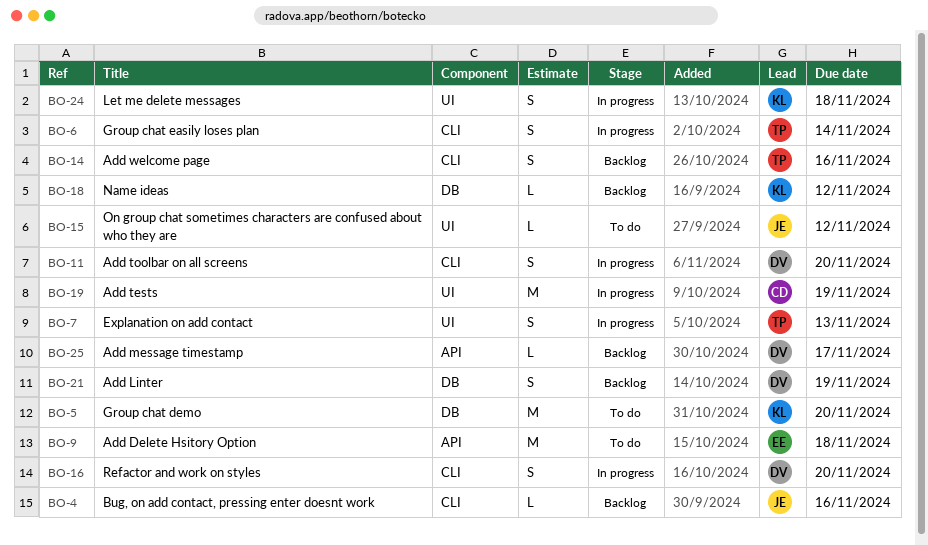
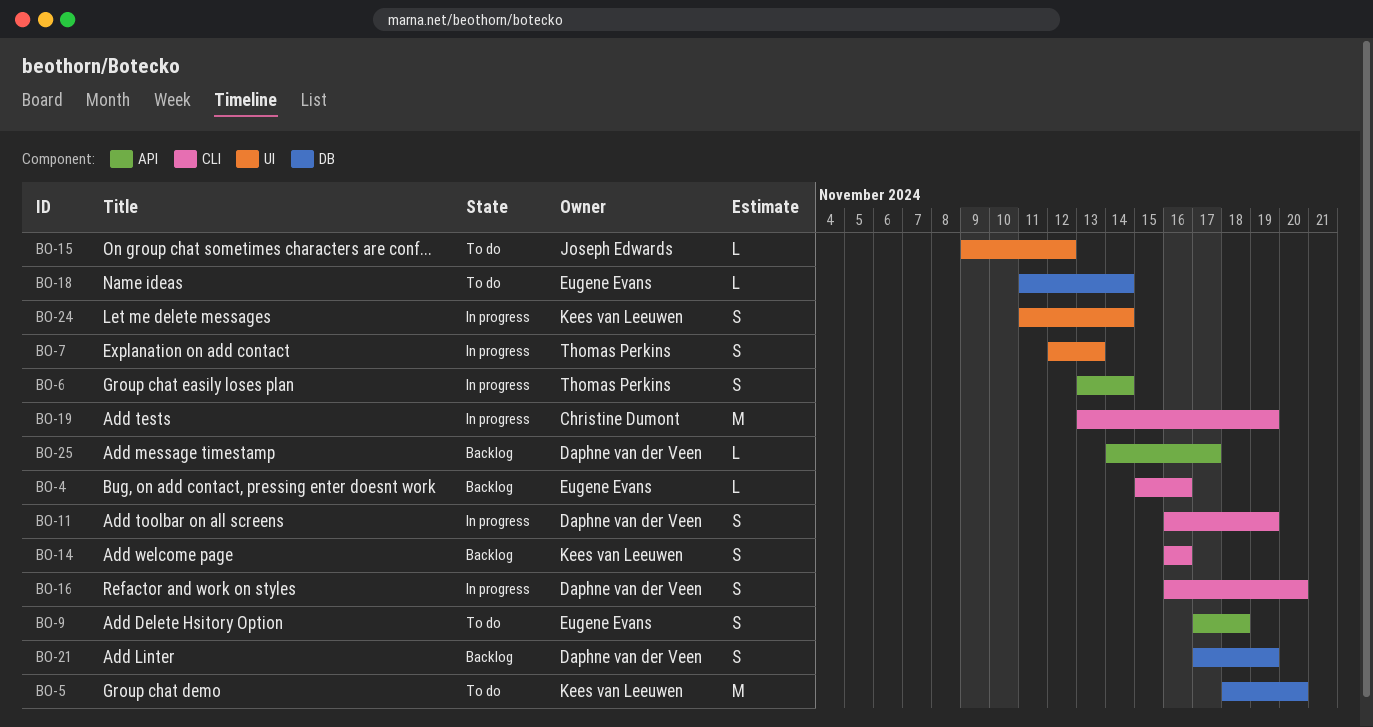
BO-4, owner: Joseph Edwards -> Eugene Evans
BO-6, label: CLI -> API
BO-9, estimate: M -> S
BO-11, due: Nov 20 -> Nov 19
BO-14, owner: Thomas Perkins -> Kees van Leeuwen
BO-18, status: Backlog -> To do
BO-18, owner: Kees van Leeuwen -> Eugene Evans
BO-18, due: Nov 12 -> Nov 14
BO-19, label: UI -> CLI
BO-24, due: Nov 18 -> Nov 14

